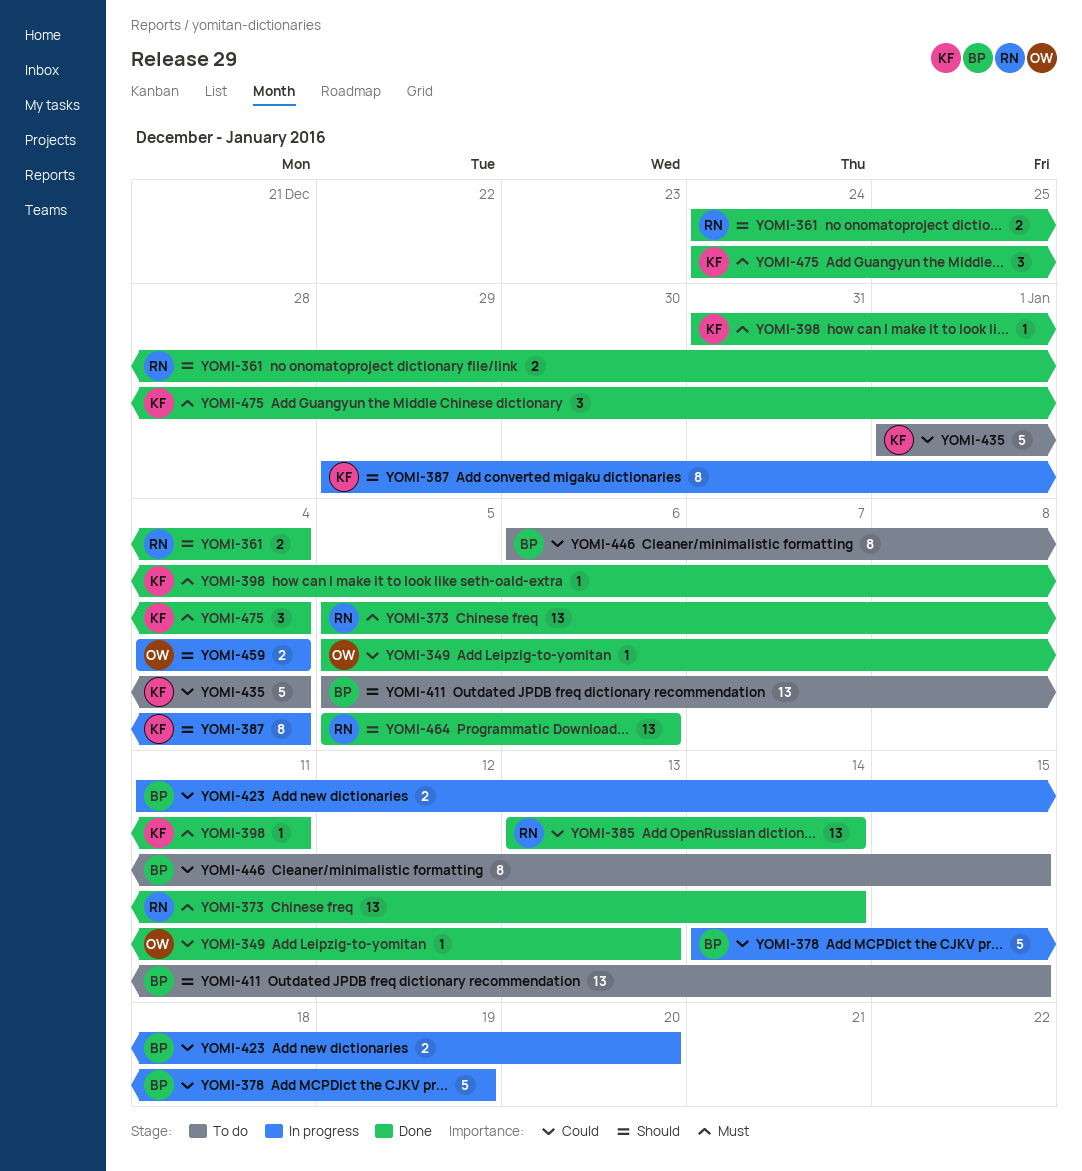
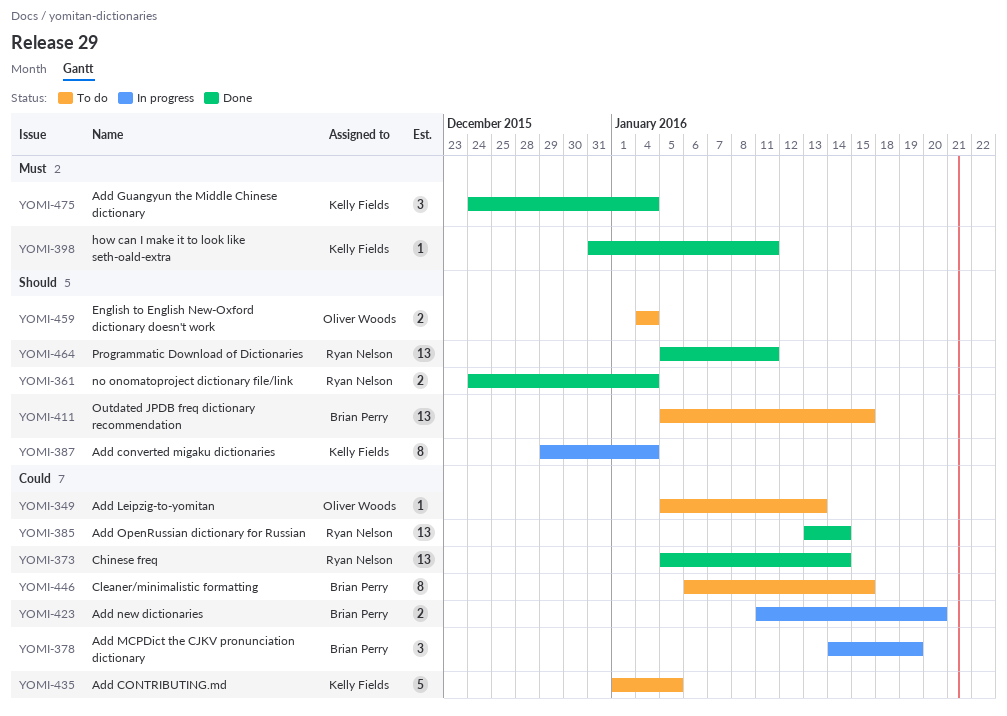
YOMI-349, status: Done -> To do
YOMI-373, priority: Must -> Could
YOMI-378, estimate: 5 -> 3
YOMI-435, due: Jan 4 -> Jan 5
YOMI-459, status: In progress -> To do
YOMI-464, due: Jan 6 -> Jan 11

